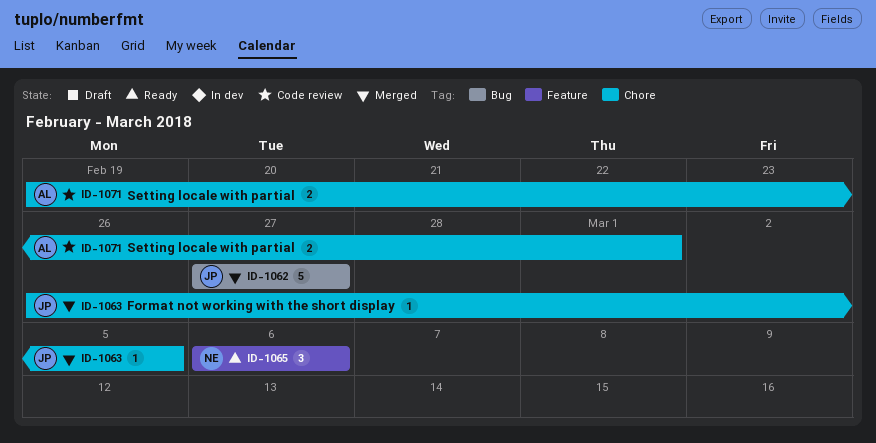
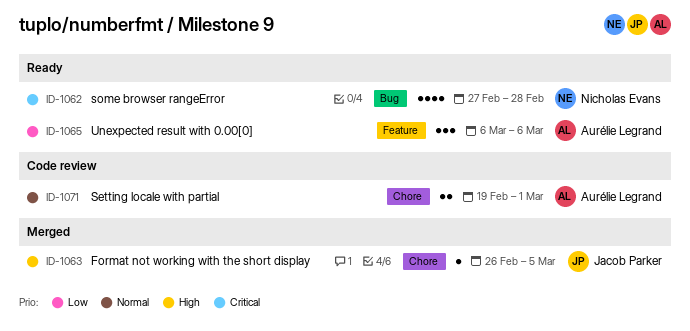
ID-1062, status: Merged -> Ready
ID-1062, owner: Jacob Parker -> Nicholas Evans
ID-1062, estimate: 5 -> 4
ID-1062, due: Feb 27 -> Feb 28
ID-1065, owner: Nicholas Evans -> Aurélie Legrand

